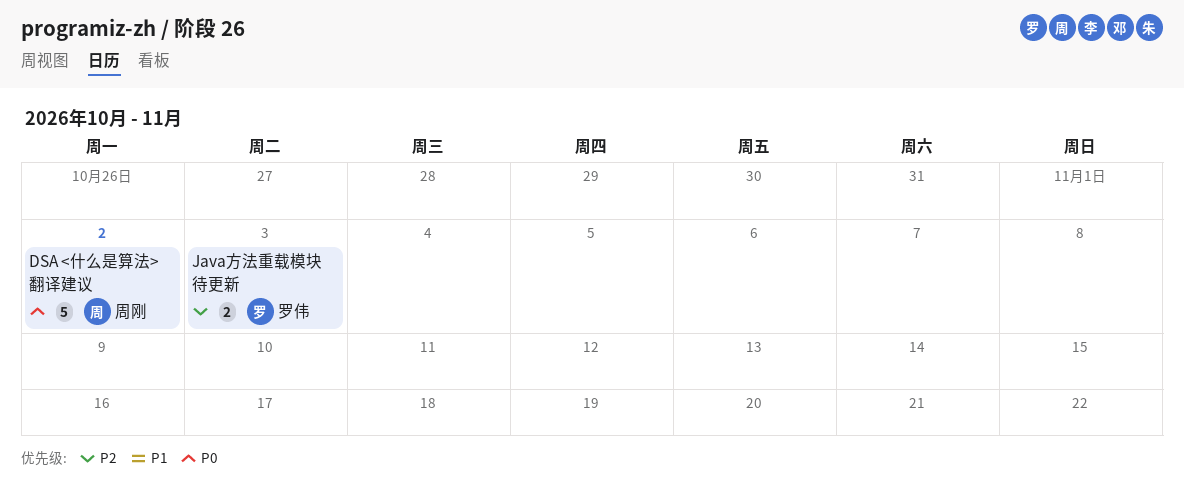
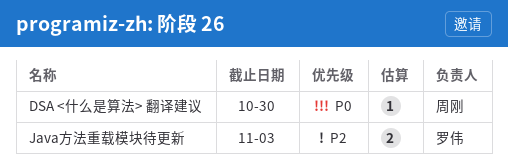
DSA <什么是算法> 翻译建议, estimate: 5 -> 1
DSA <什么是算法> 翻译建议, due: Nov 2 -> Oct 30

